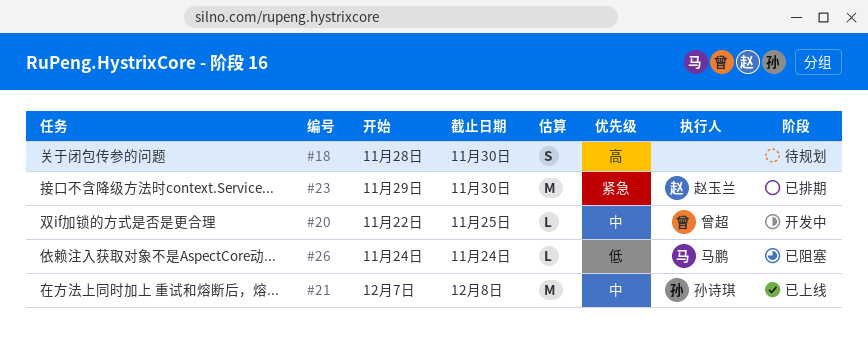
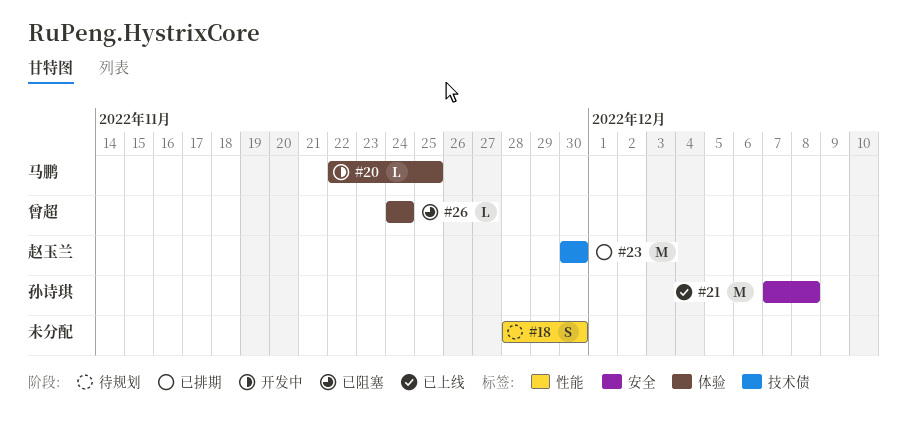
#20, owner: 曾超 -> 马鹏
#23, start: Nov 29 -> Nov 30
#26, owner: 马鹏 -> 曾超

